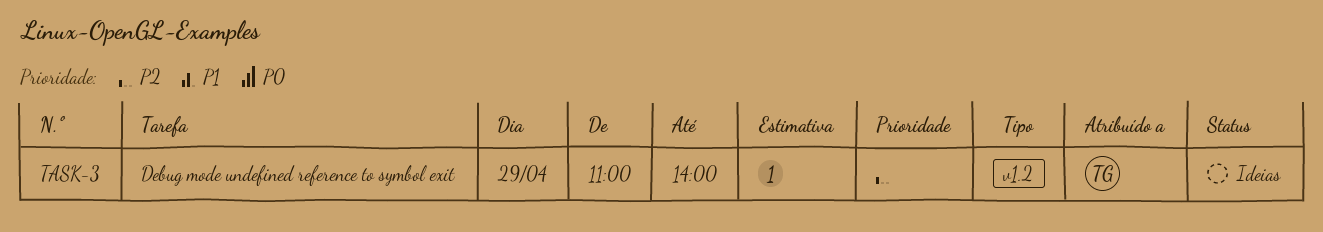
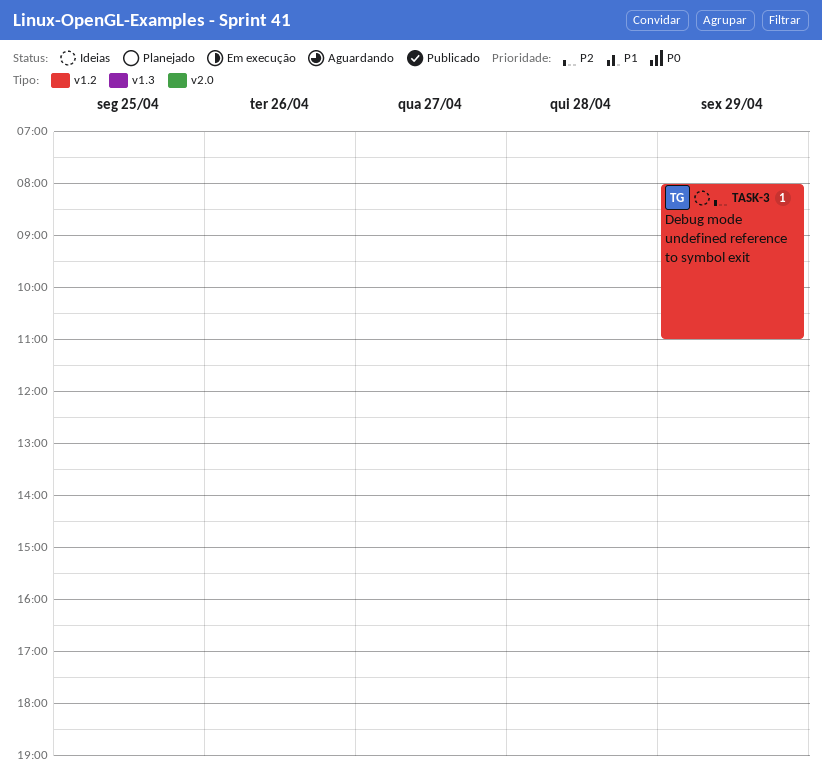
TASK-3, begins: 11:00 -> 08:00
TASK-3, ends: 14:00 -> 11:00

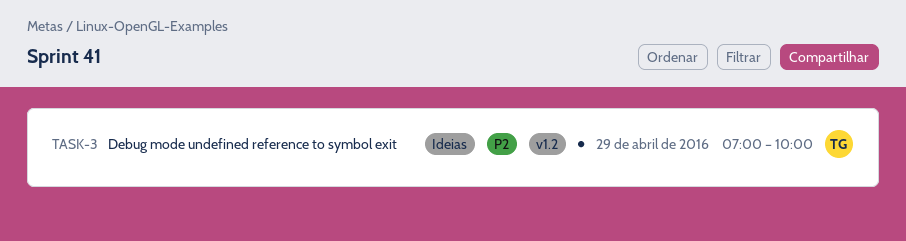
TASK-3, begins: 08:00 -> 07:00
TASK-3, ends: 11:00 -> 10:00

